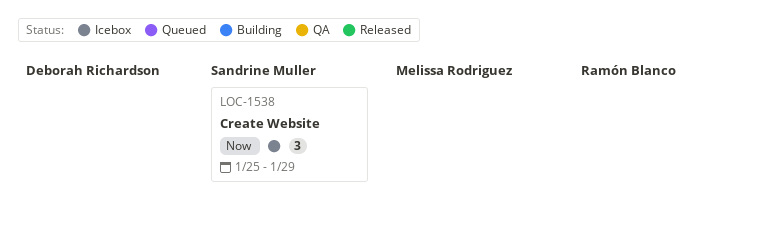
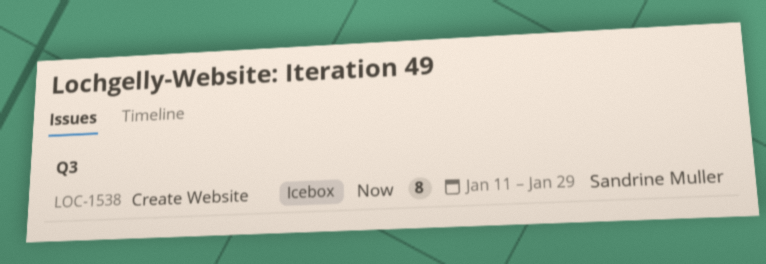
LOC-1538, estimate: 3 -> 8
LOC-1538, start: Jan 25 -> Jan 11

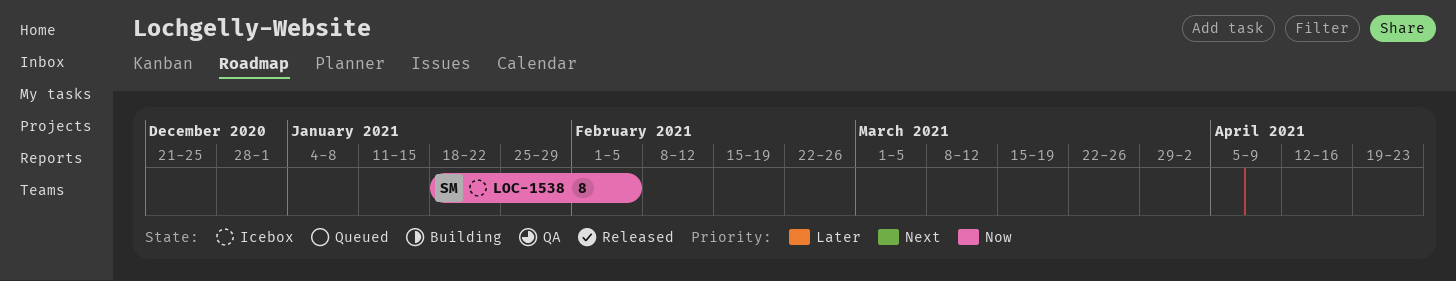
LOC-1538, start: Jan 11 -> Jan 18
LOC-1538, due: Jan 29 -> Feb 5

